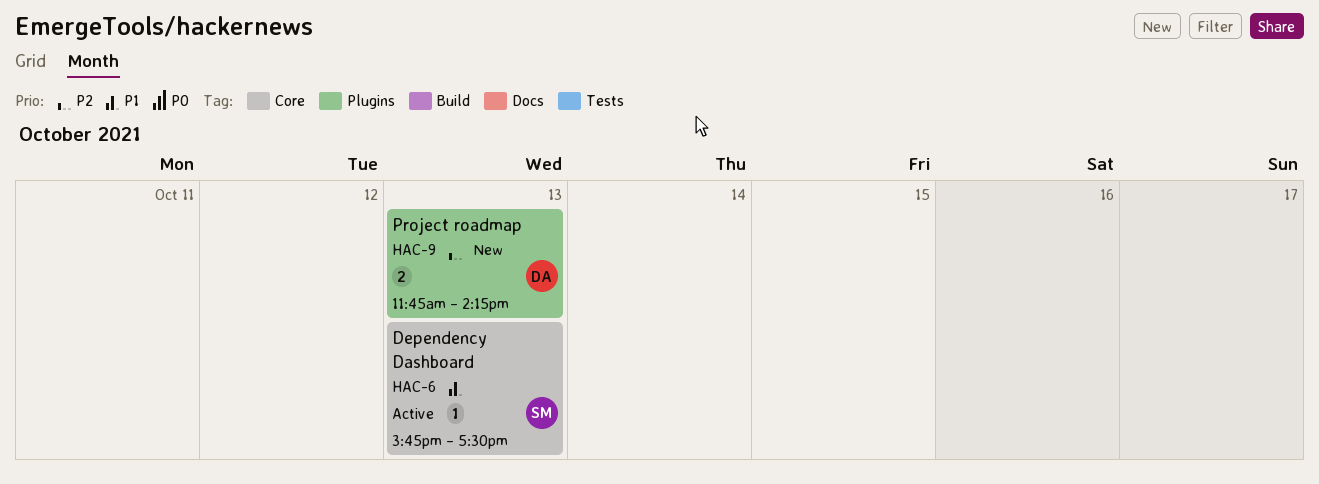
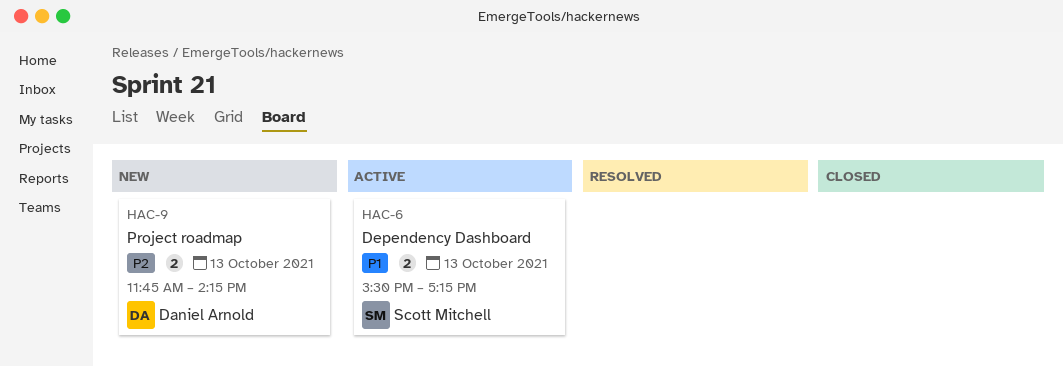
HAC-6, estimate: 1 -> 2
HAC-6, begins: 15:45 -> 15:30
HAC-6, ends: 17:30 -> 17:15

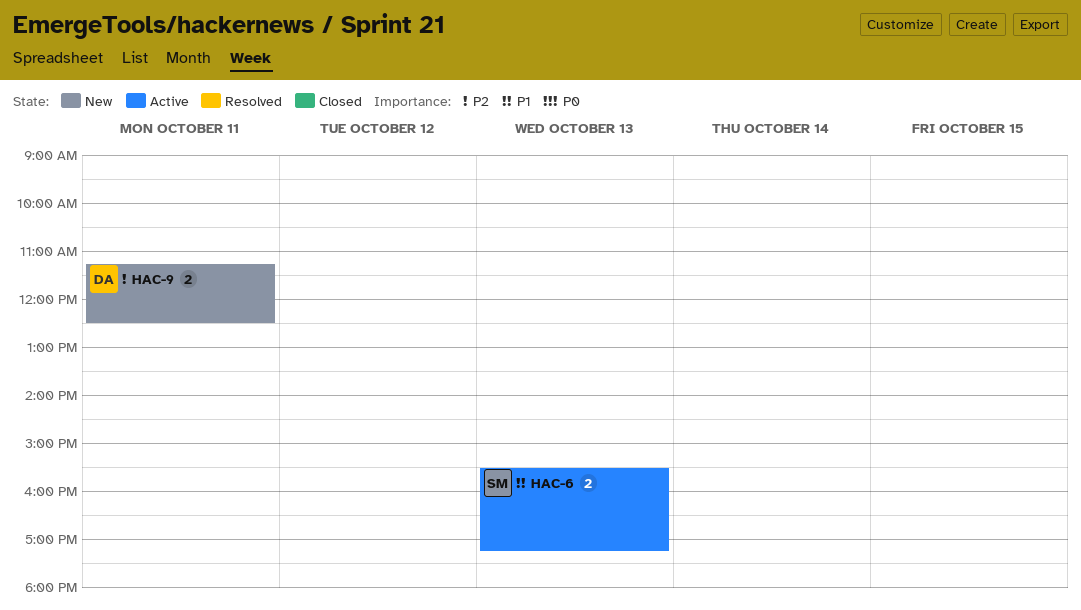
HAC-9, day: Oct 13 -> Oct 11
HAC-9, begins: 11:45 -> 11:15
HAC-9, ends: 14:15 -> 12:30

